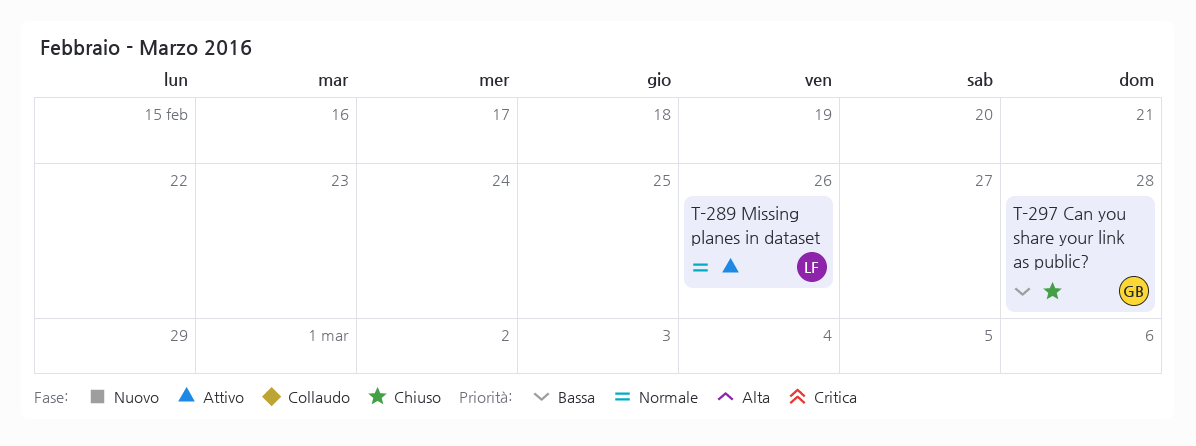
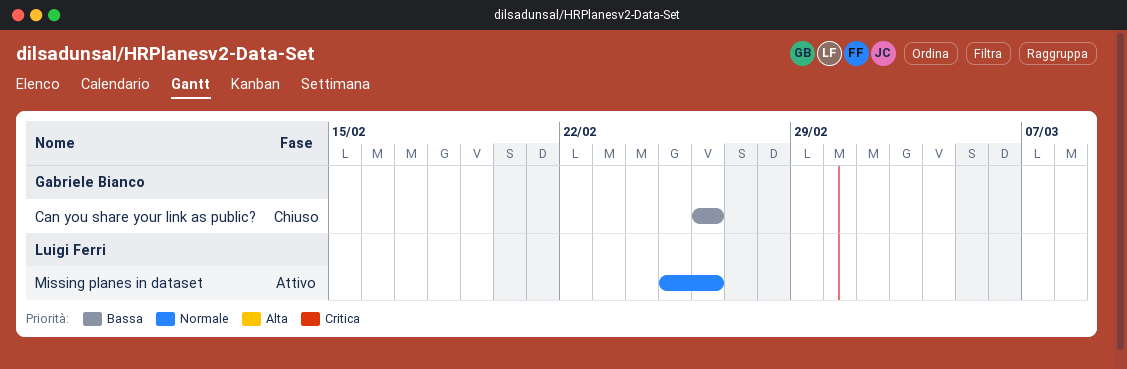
Can you share your link as public?, due: Feb 28 -> Feb 26

